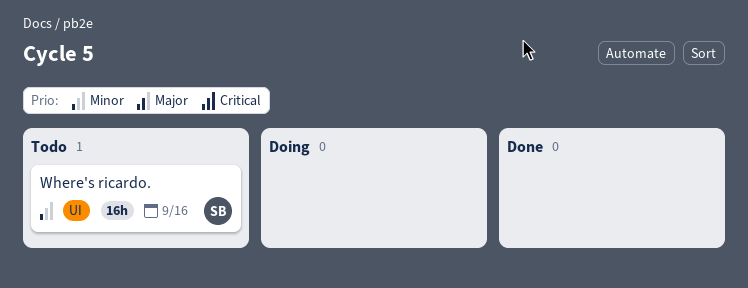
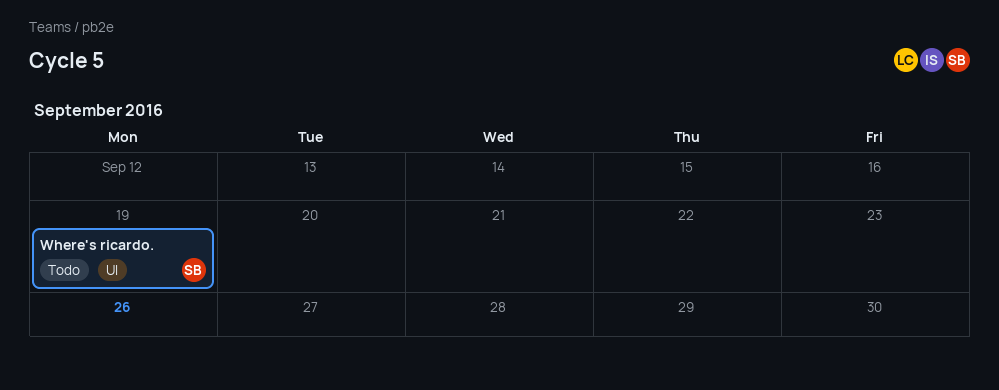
Where's ricardo., due: Sep 16 -> Sep 19

